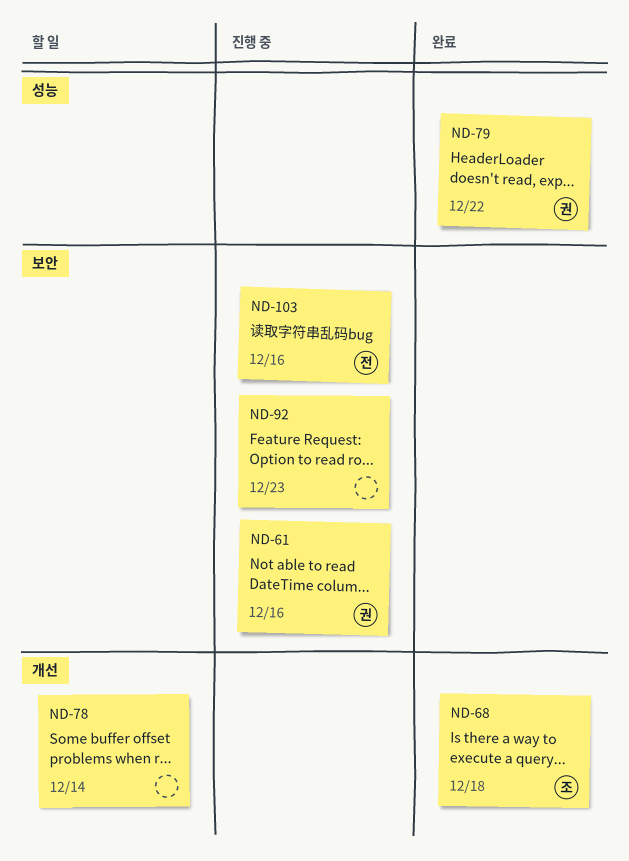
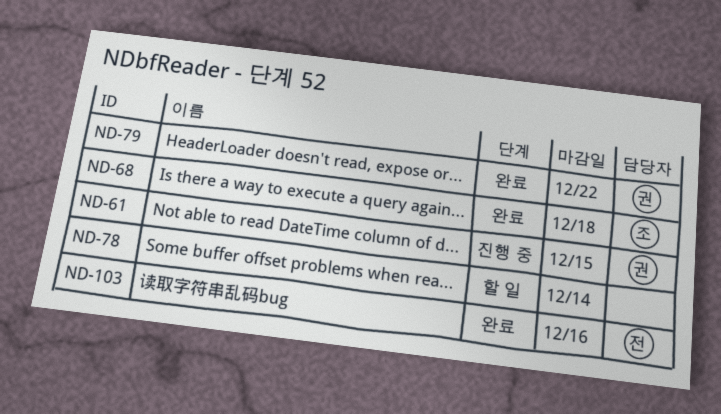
ND-61, due: Dec 16 -> Dec 15
ND-92: present -> none
ND-103, status: 진행 중 -> 완료

